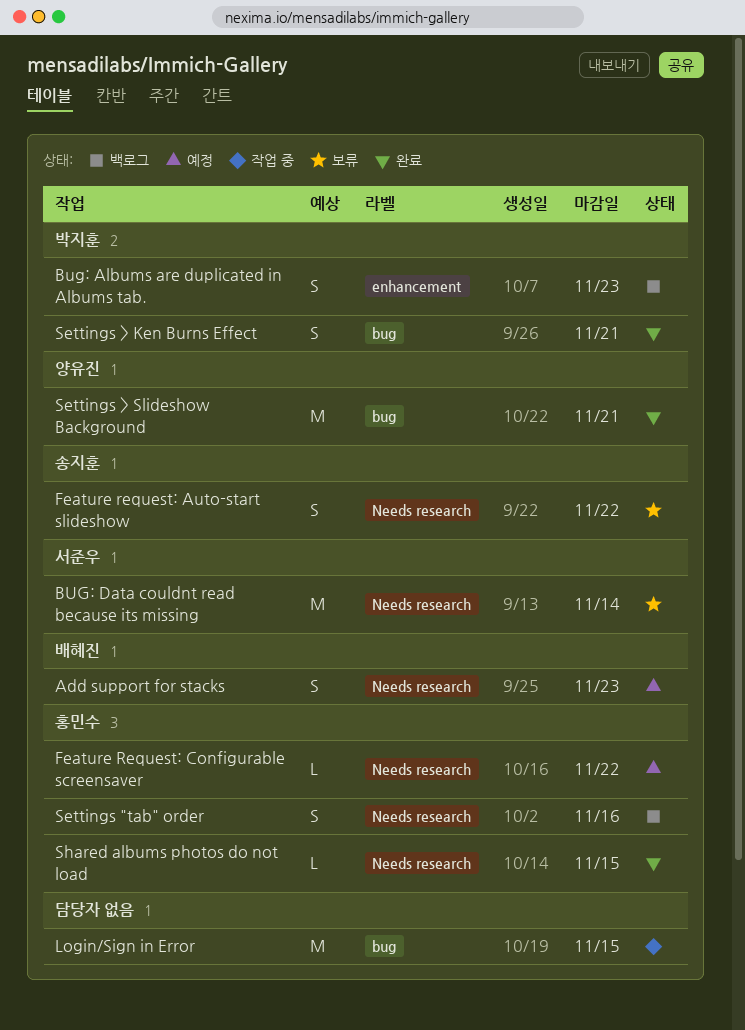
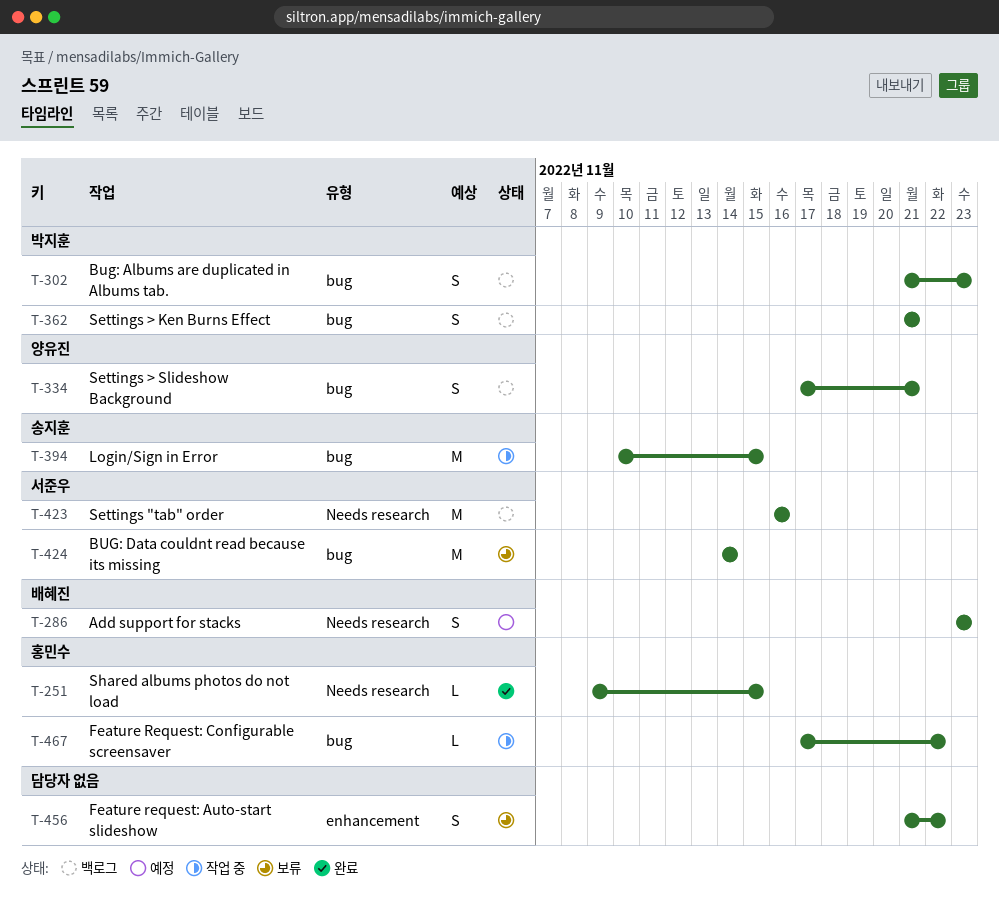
Bug: Albums are duplicated in Albums tab., label: enhancement -> bug
BUG: Data couldnt read because its missing, label: Needs research -> bug
Feature request: Auto-start slideshow, owner: 송지훈 -> none
Feature request: Auto-start slideshow, label: Needs research -> enhancement
Feature Request: Configurable screensaver, status: 예정 -> 작업 중
Feature Request: Configurable screensaver, label: Needs research -> bug
Login/Sign in Error, owner: none -> 송지훈
Settings "tab" order, owner: 홍민수 -> 서준우
Settings "tab" order, estimate: S -> M
Settings > Ken Burns Effect, status: 완료 -> 백로그
Settings > Slideshow Background, status: 완료 -> 백로그
Settings > Slideshow Background, estimate: M -> S

